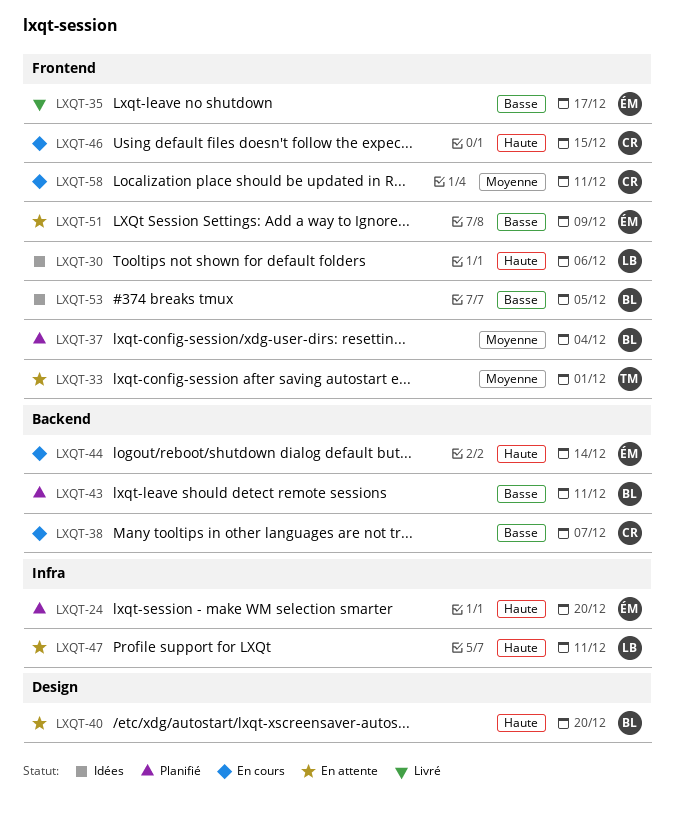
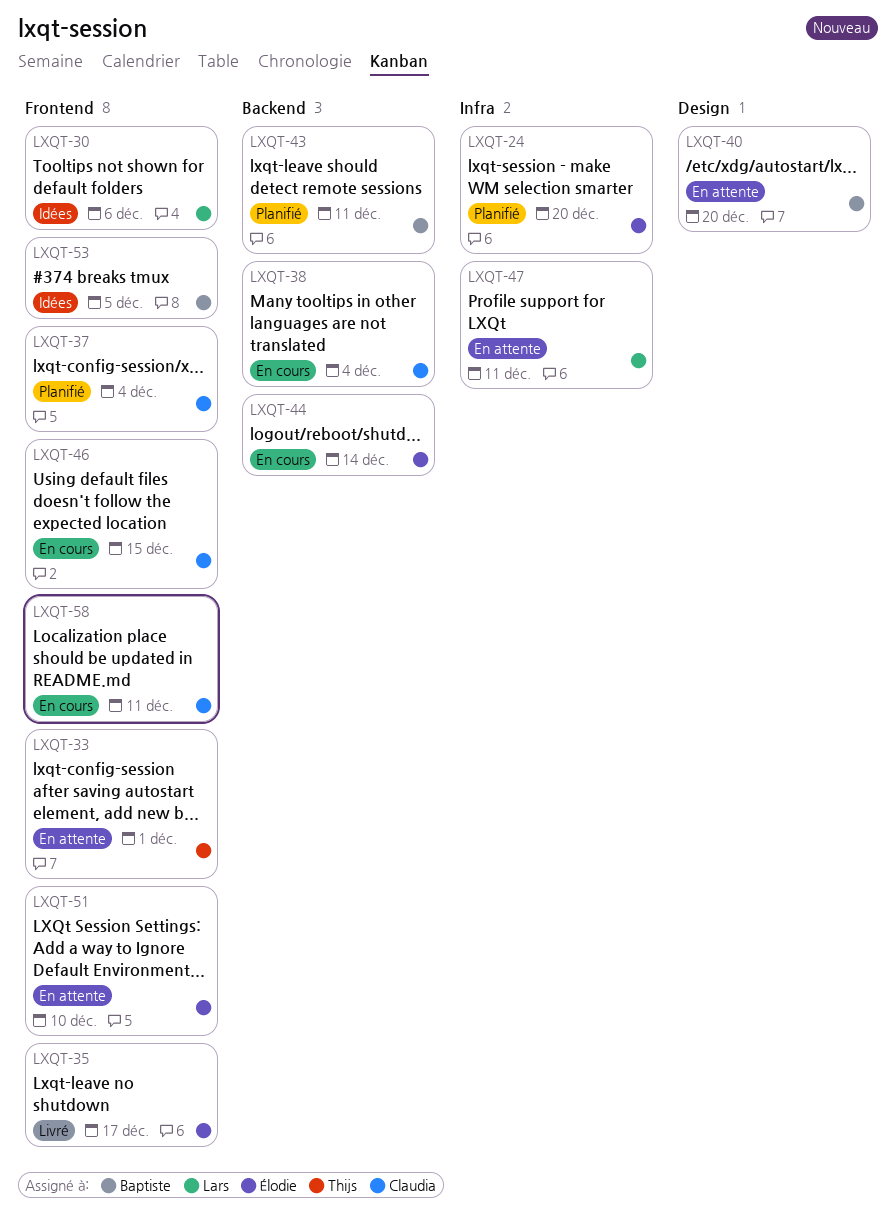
LXQT-37, owner: Baptiste -> Claudia
LXQT-38, due: Dec 7 -> Dec 4
LXQT-51, due: Dec 9 -> Dec 10

